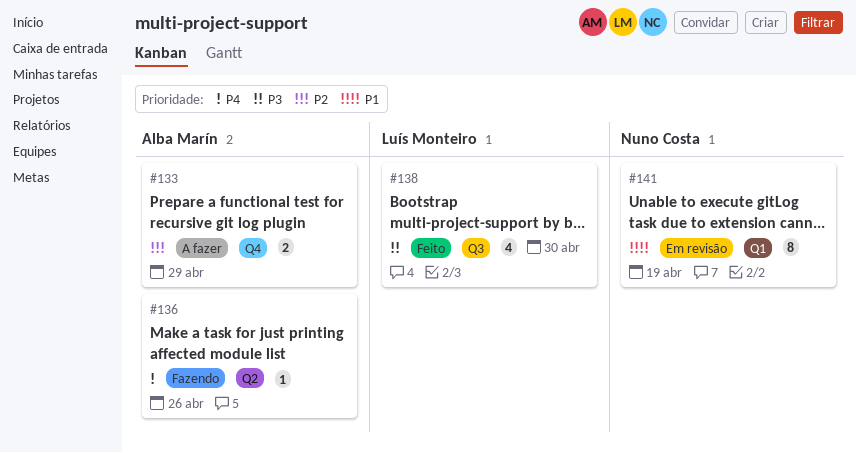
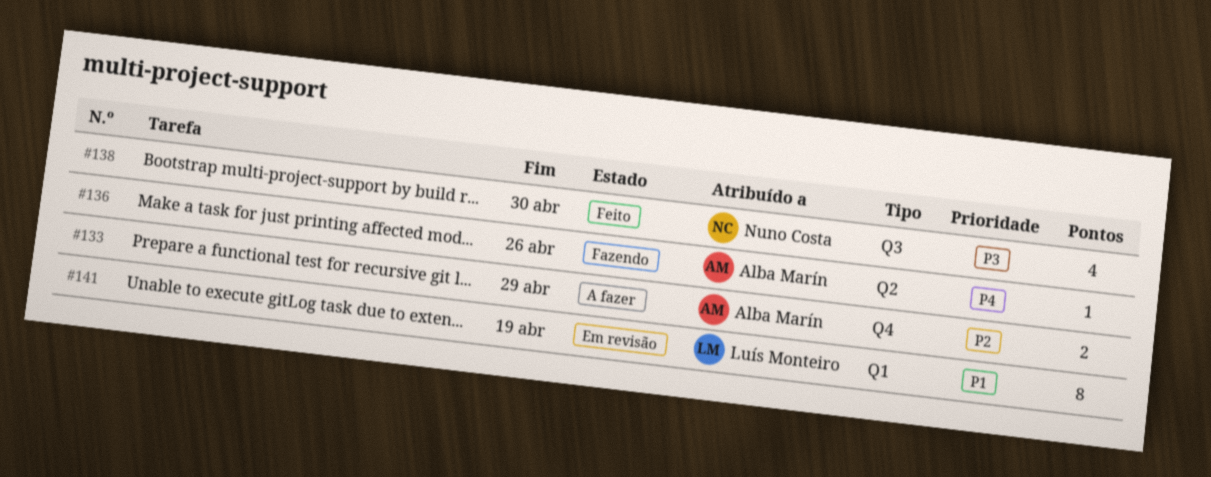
#138, owner: Luís Monteiro -> Nuno Costa
#141, owner: Nuno Costa -> Luís Monteiro

